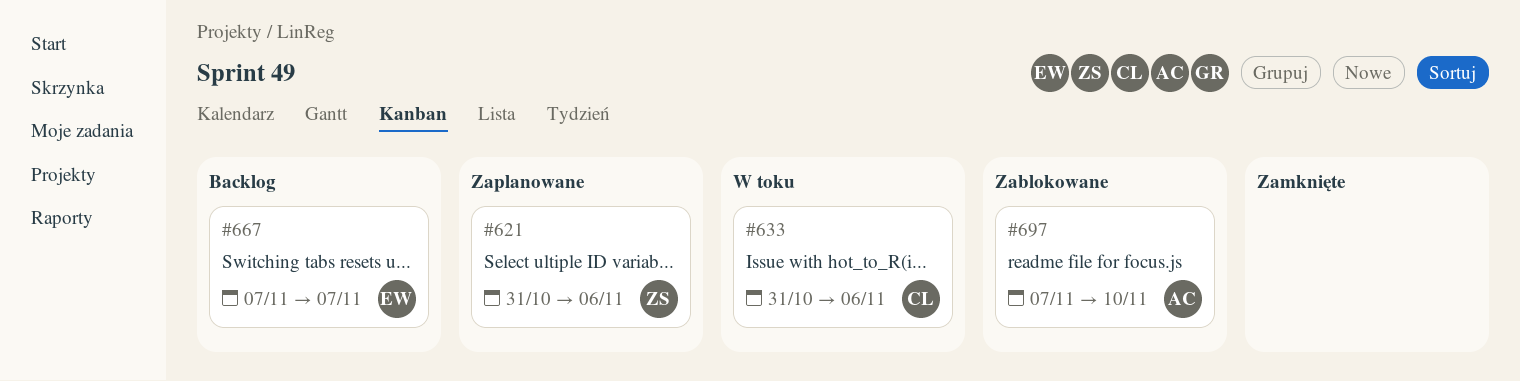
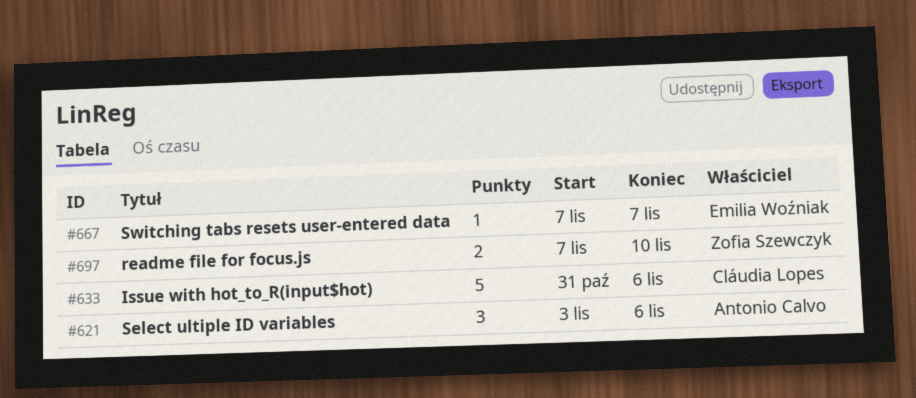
#621, owner: Zofia Szewczyk -> Antonio Calvo
#621, start: Oct 31 -> Nov 3
#697, owner: Antonio Calvo -> Zofia Szewczyk

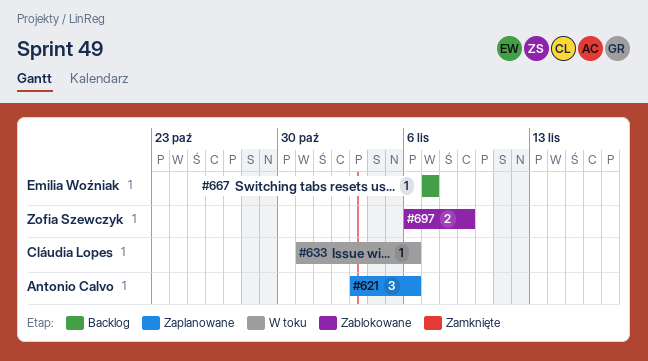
#633, estimate: 5 -> 1
#697, start: Nov 7 -> Nov 6
#697, due: Nov 10 -> Nov 9

